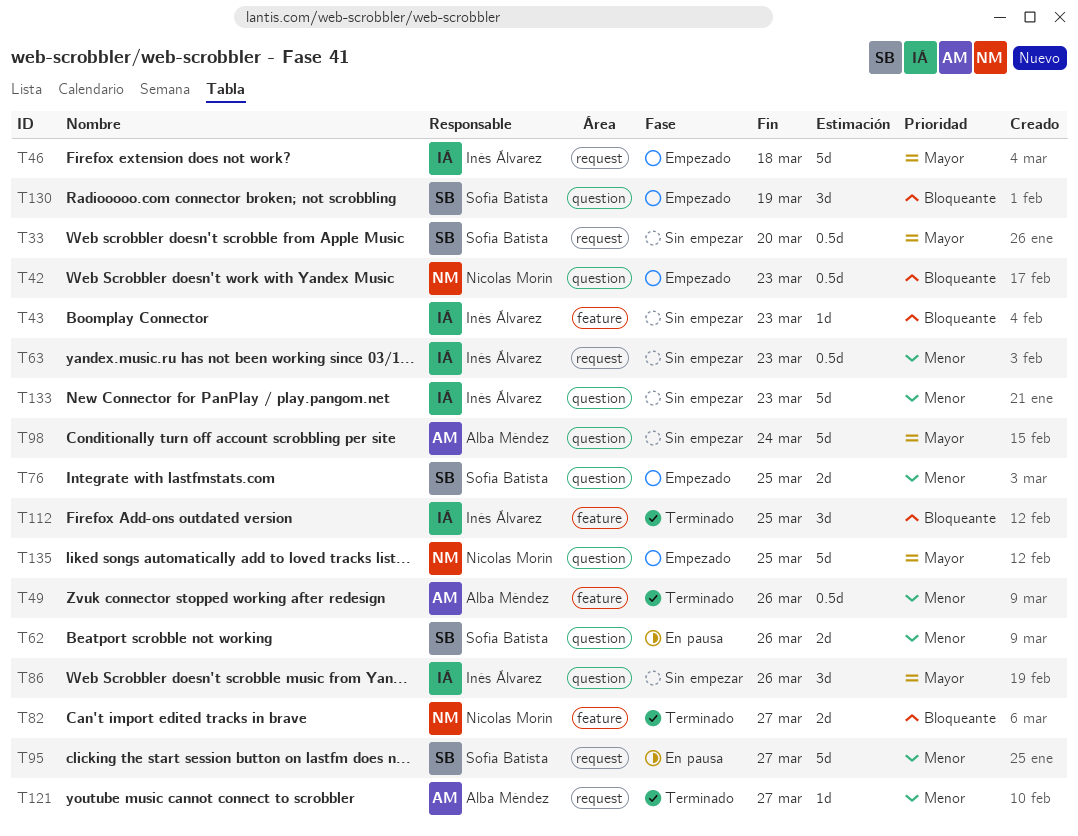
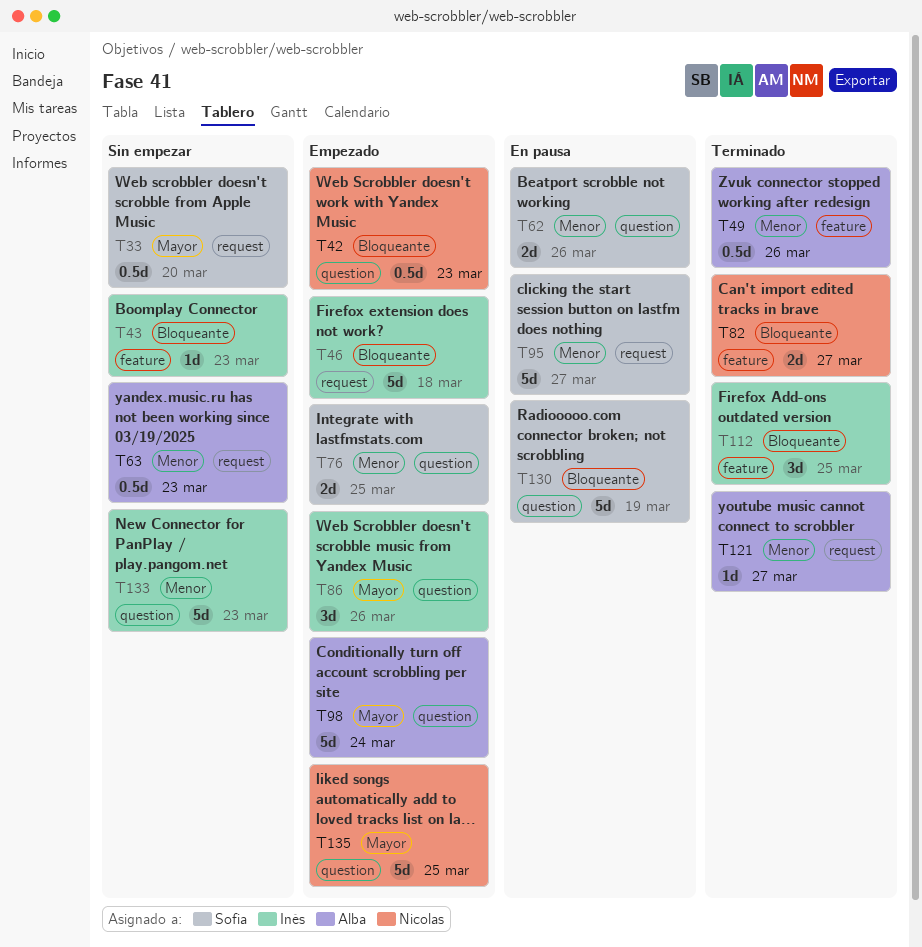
T46, priority: Mayor -> Bloqueante
T63, owner: Inés Álvarez -> Alba Méndez
T86, status: Sin empezar -> Empezado
T98, status: Sin empezar -> Empezado
T130, status: Empezado -> En pausa
T130, estimate: 3d -> 5d

